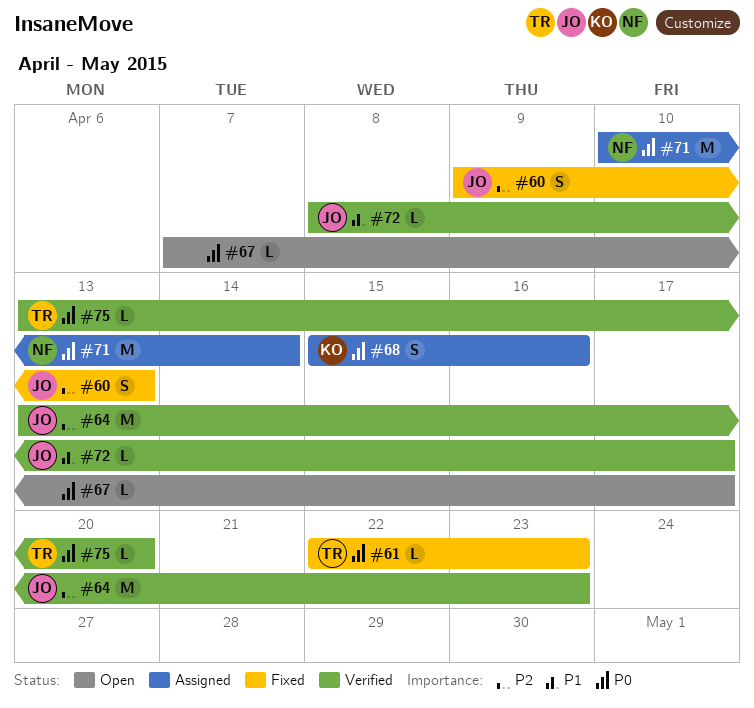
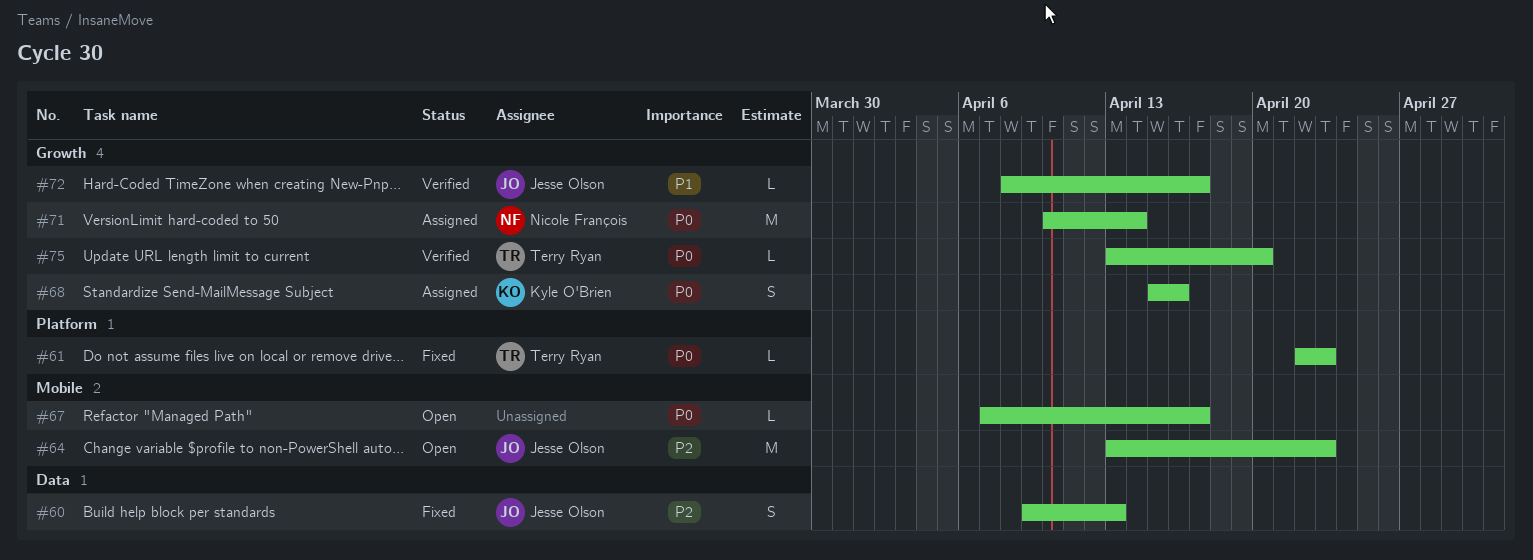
#64, status: Verified -> Open

